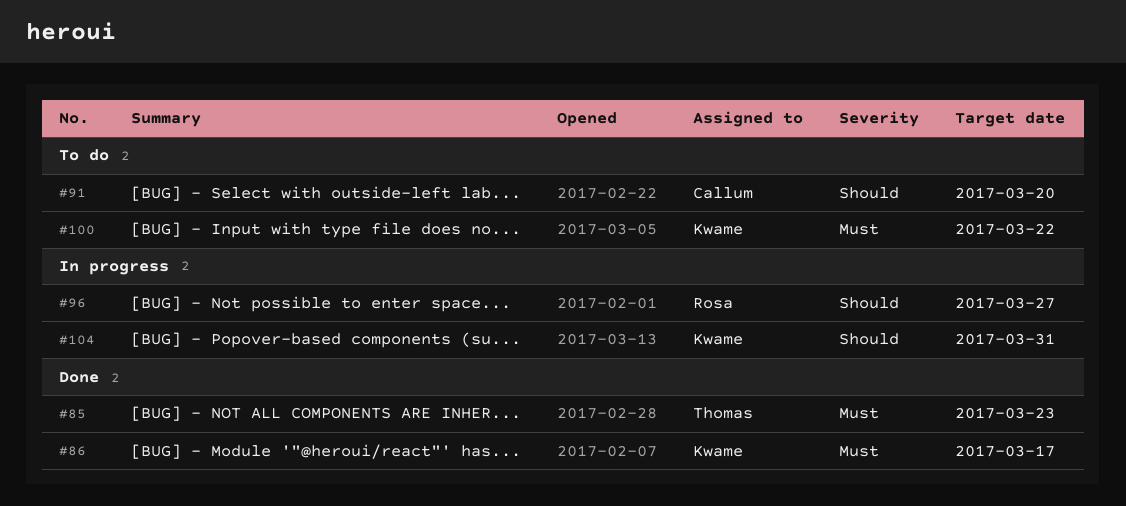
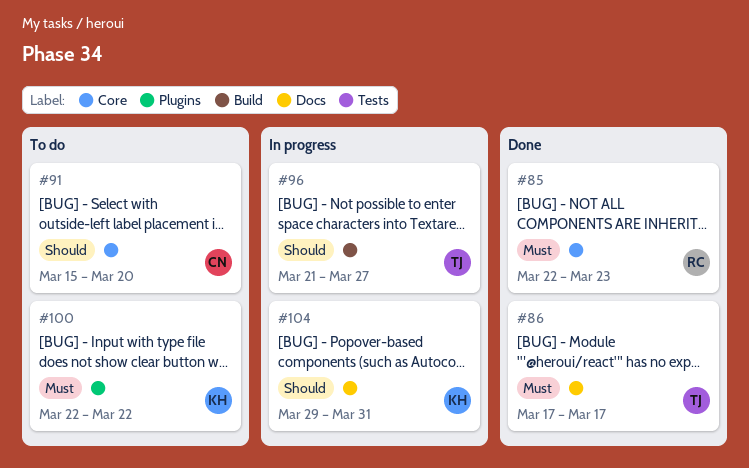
#85, owner: Thomas -> Rosa
#86, owner: Kwame -> Thomas
#96, owner: Rosa -> Thomas

